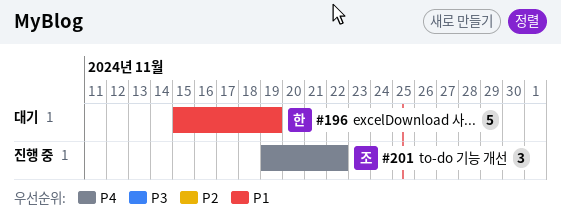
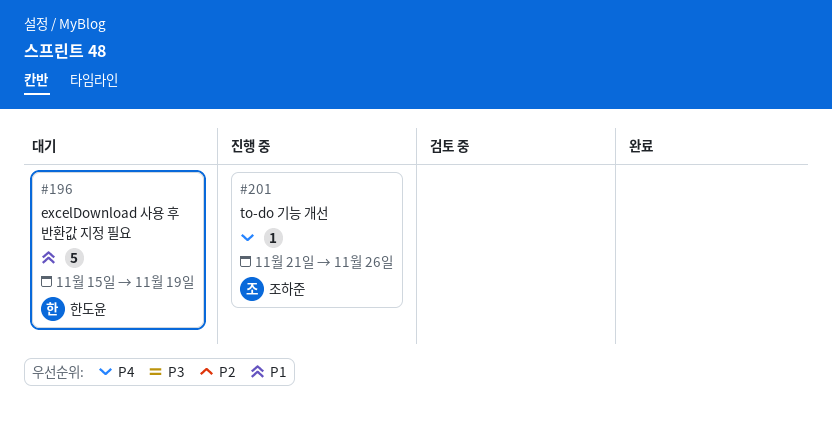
#201, estimate: 3 -> 1
#201, start: Nov 19 -> Nov 21
#201, due: Nov 22 -> Nov 26

